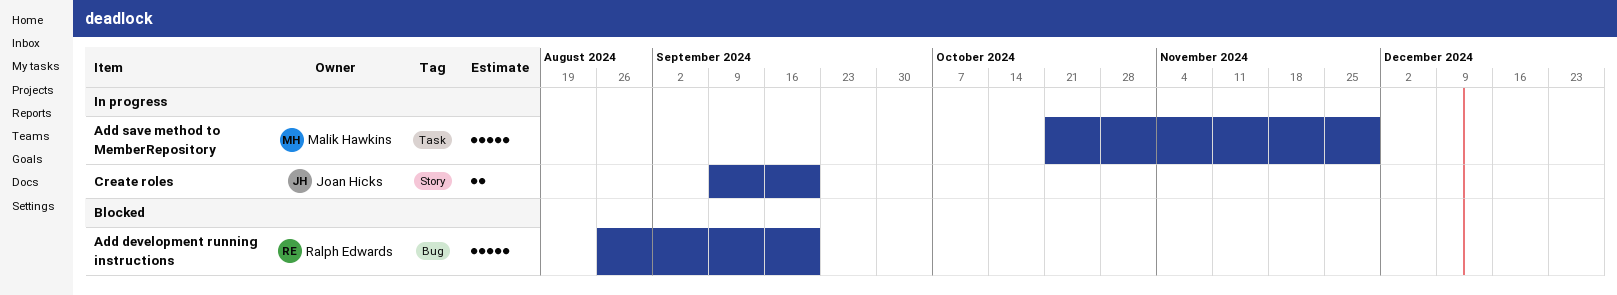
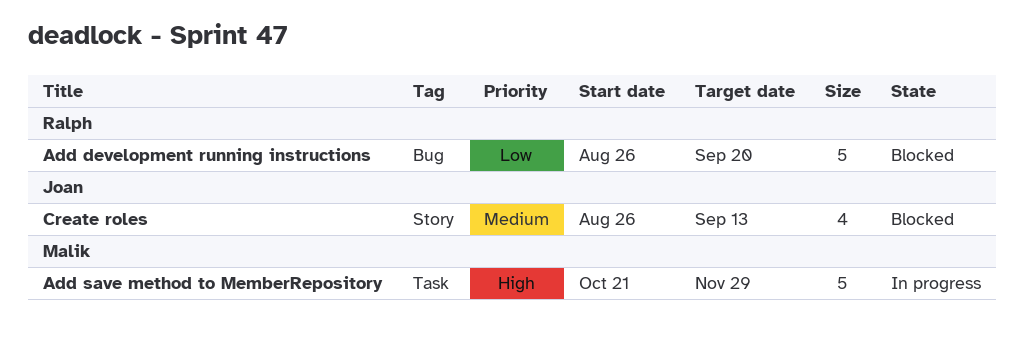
Create roles, status: In progress -> Blocked
Create roles, estimate: 2 -> 4
Create roles, start: Sep 9 -> Aug 26
Create roles, due: Sep 20 -> Sep 13

